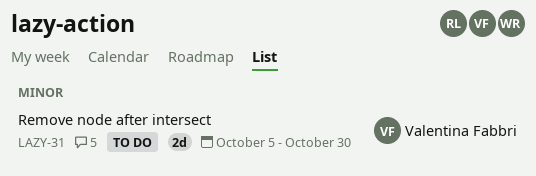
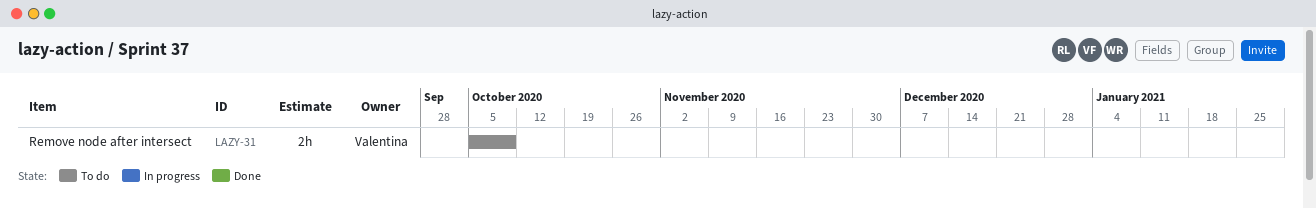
LAZY-31, estimate: 2d -> 2h
LAZY-31, due: Oct 30 -> Oct 9

